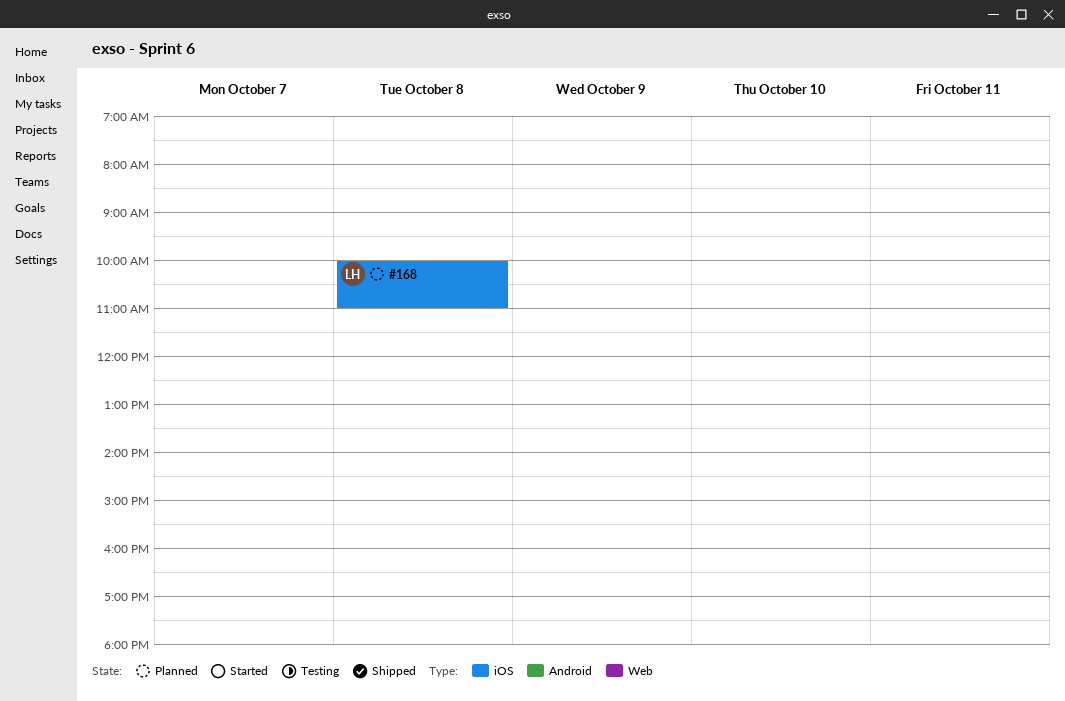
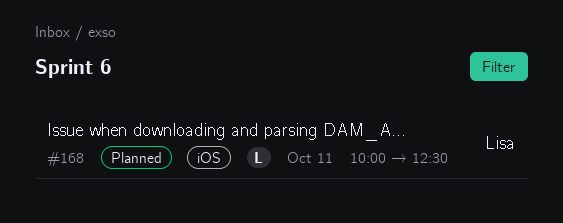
#168, day: Oct 8 -> Oct 11
#168, ends: 11:00 -> 12:30

